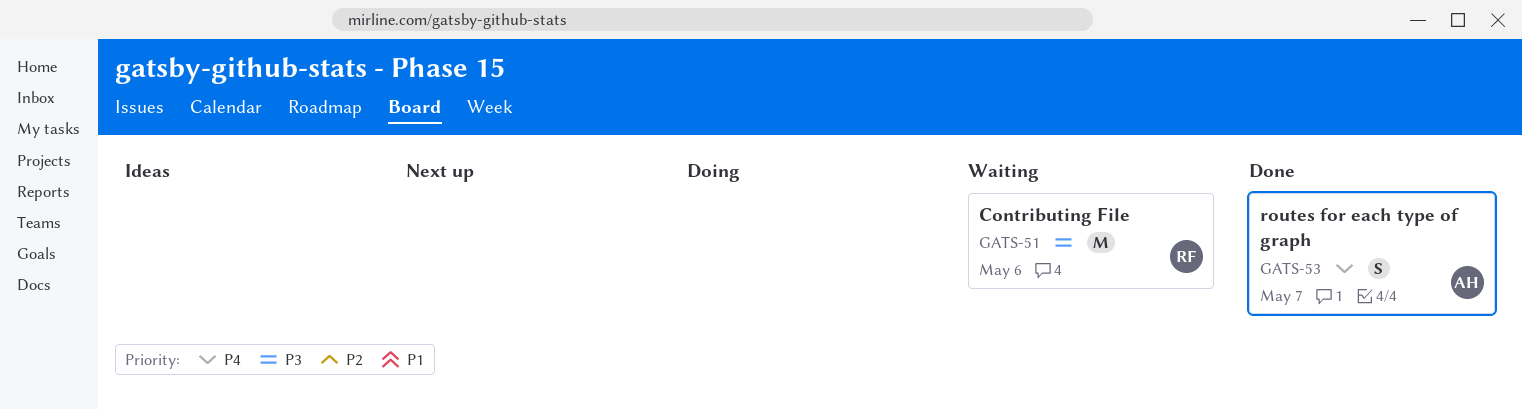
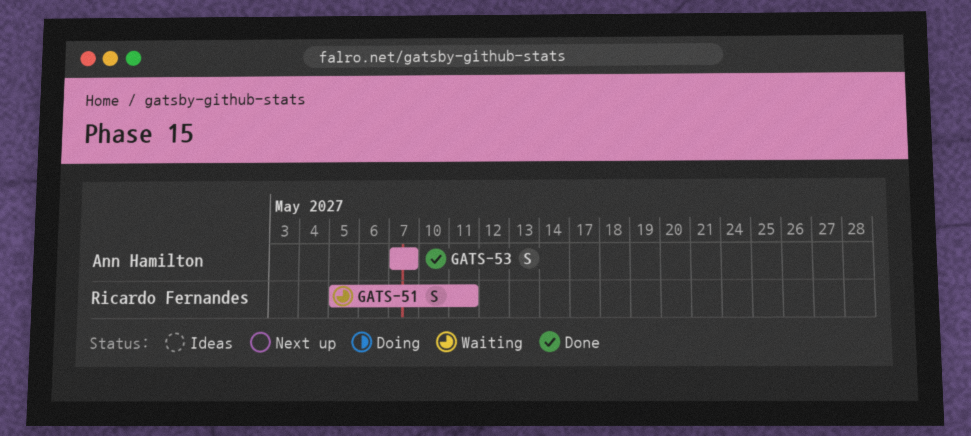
GATS-51, estimate: M -> S
GATS-51, due: May 6 -> May 11

